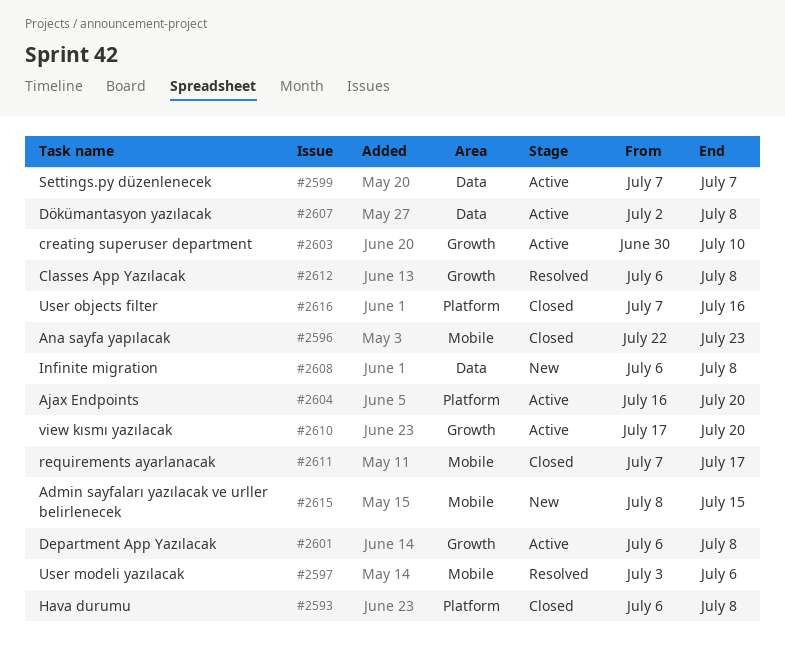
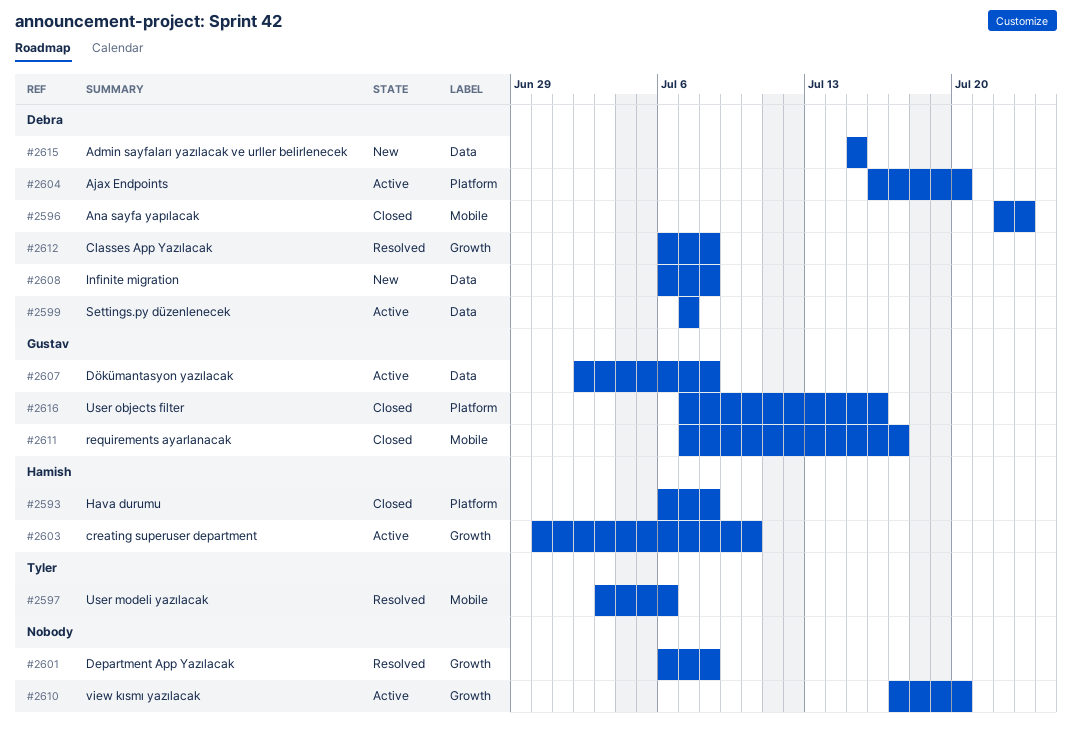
#2601, status: Active -> Resolved
#2615, label: Mobile -> Data
#2615, start: Jul 8 -> Jul 15

